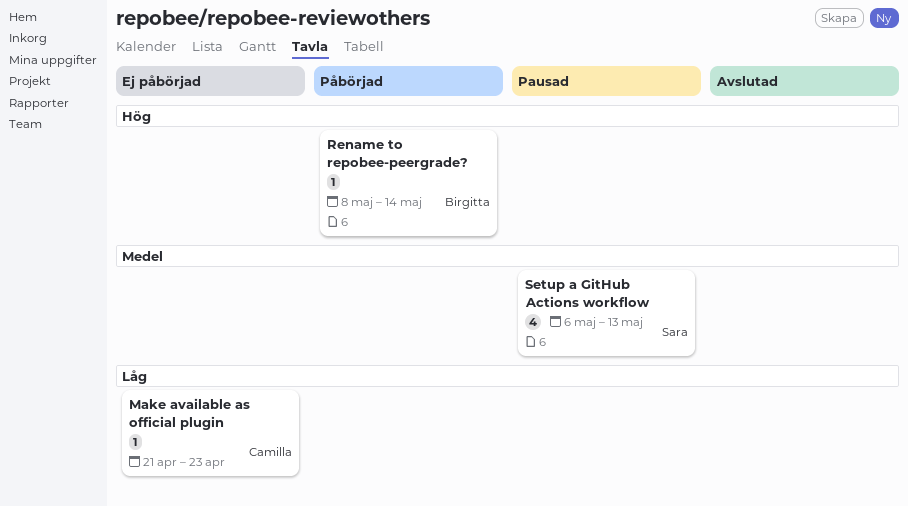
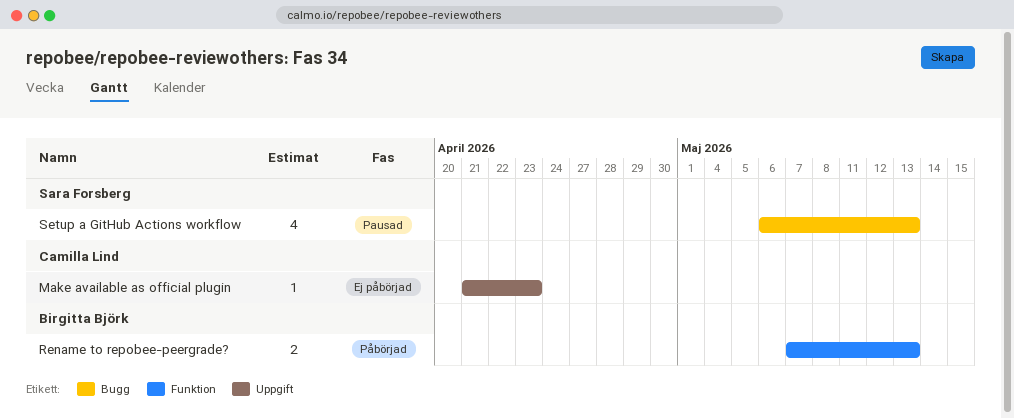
Rename to repobee-peergrade?, estimate: 1 -> 2
Rename to repobee-peergrade?, start: May 8 -> May 7
Rename to repobee-peergrade?, due: May 14 -> May 13

